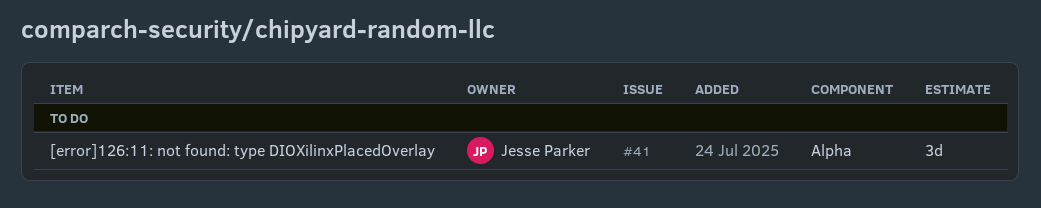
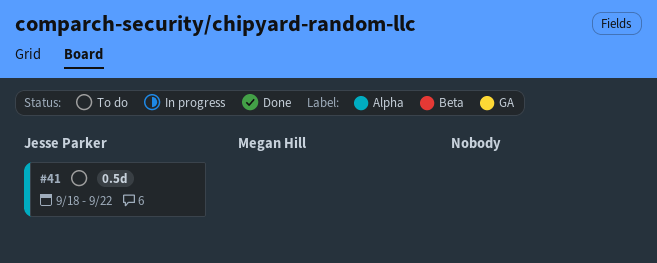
#41, estimate: 3d -> 0.5d

